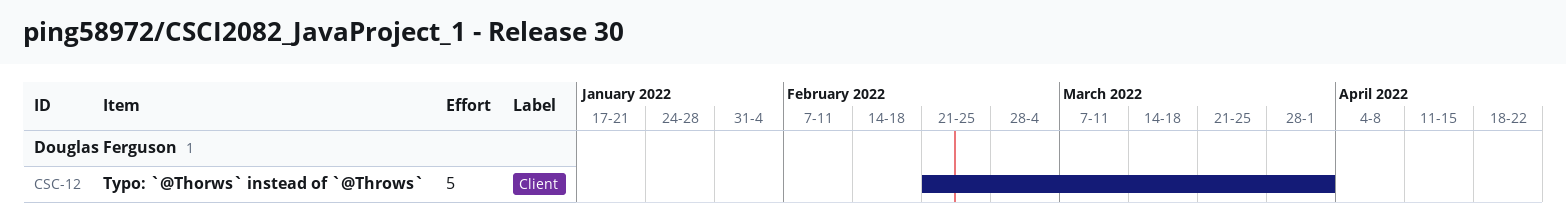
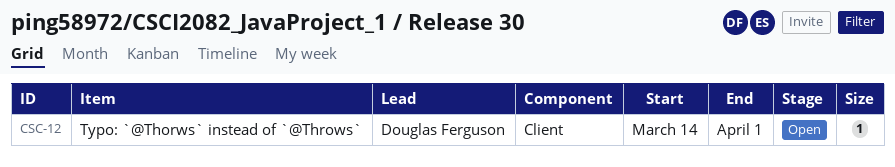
CSC-12, estimate: 5 -> 1
CSC-12, start: Feb 21 -> Mar 14

